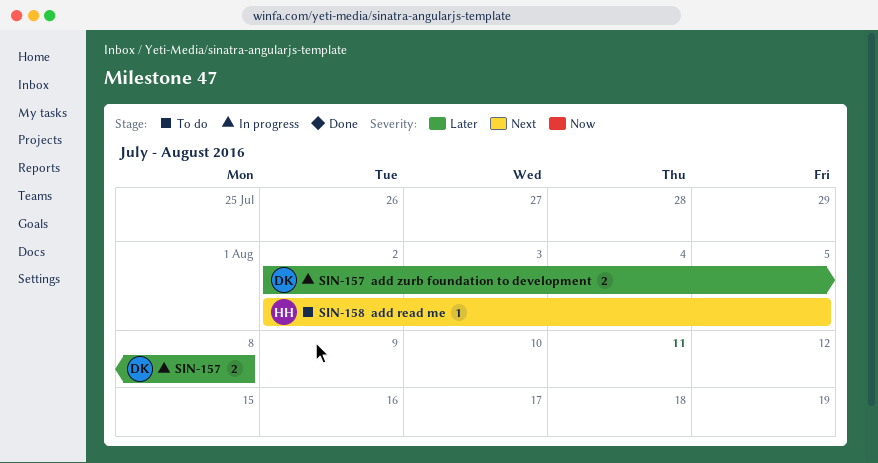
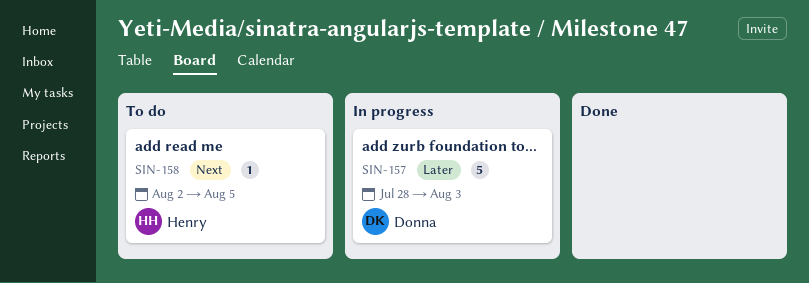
SIN-157, estimate: 2 -> 5
SIN-157, start: Aug 2 -> Jul 28
SIN-157, due: Aug 8 -> Aug 3

